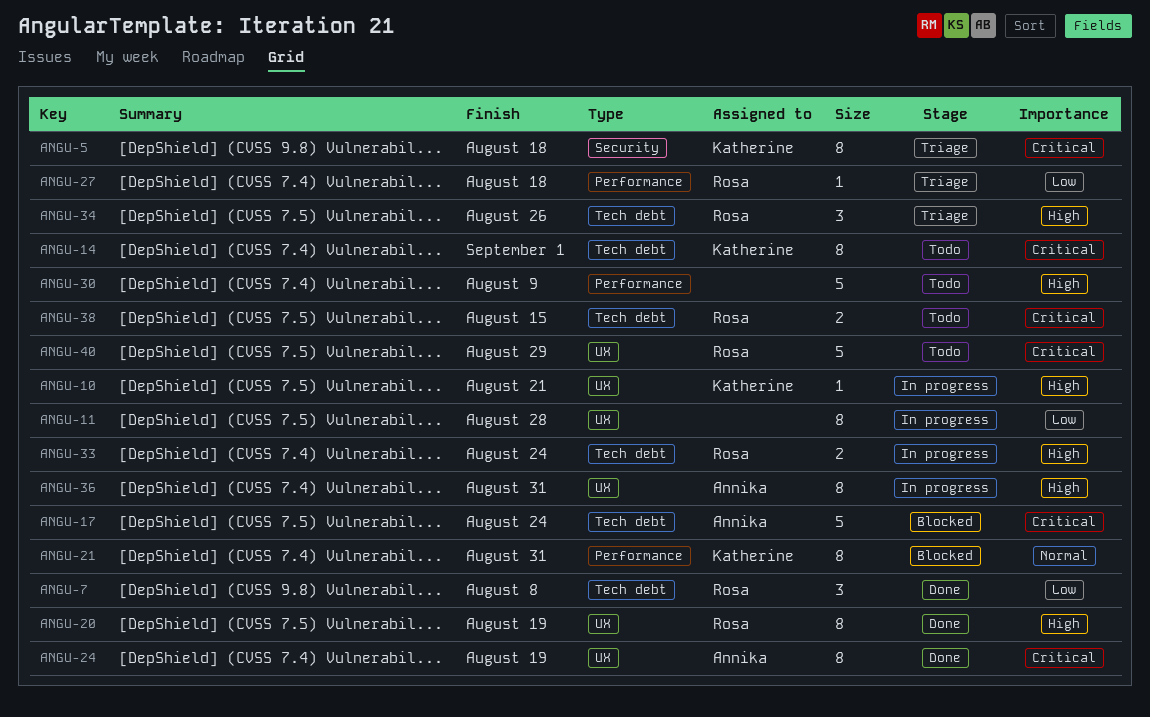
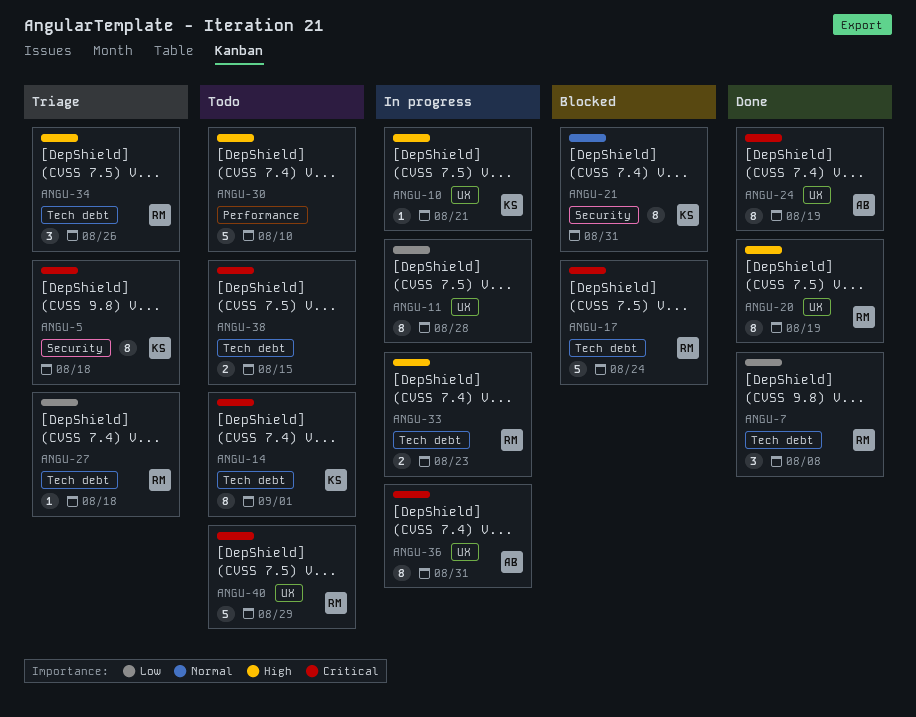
ANGU-17, owner: Annika -> Rosa
ANGU-21, label: Performance -> Security
ANGU-27, label: Performance -> Tech debt
ANGU-30, due: Aug 9 -> Aug 10
ANGU-33, due: Aug 24 -> Aug 23
ANGU-36, priority: High -> Critical
ANGU-38, owner: Rosa -> none

